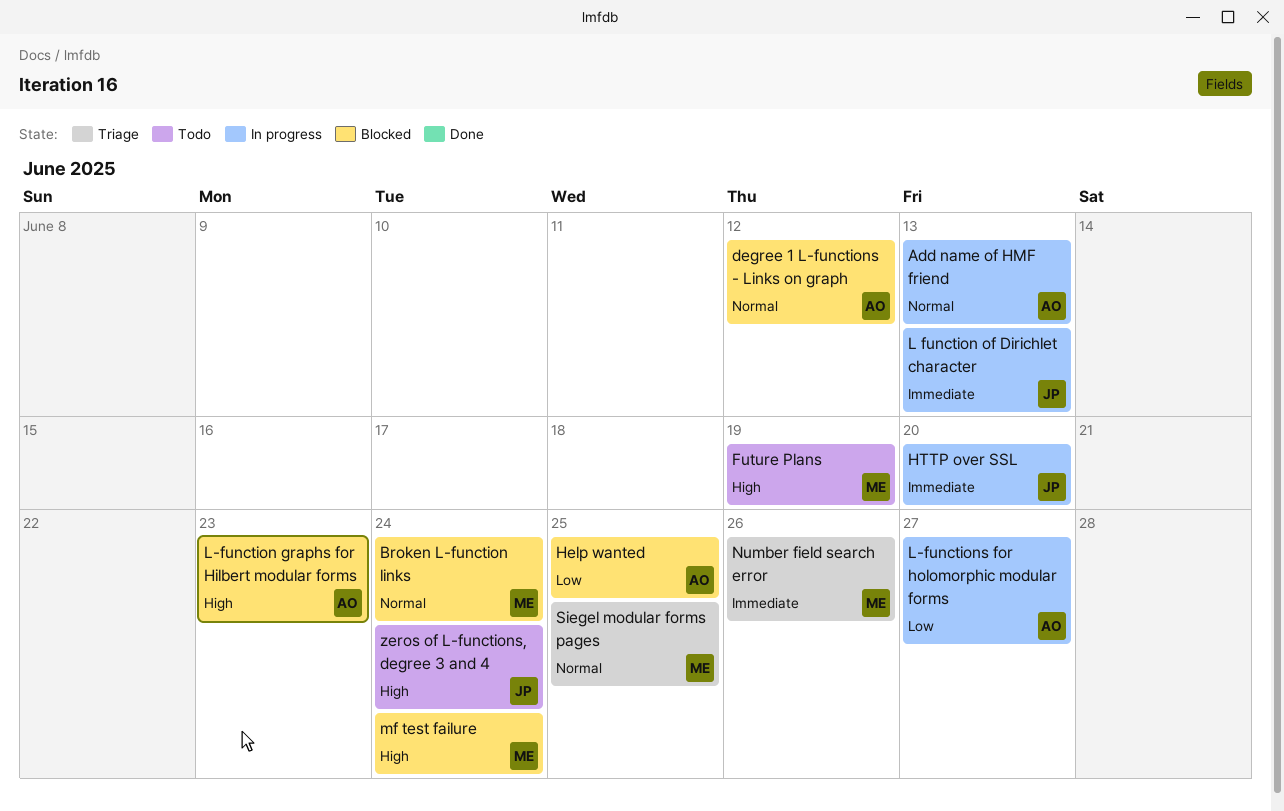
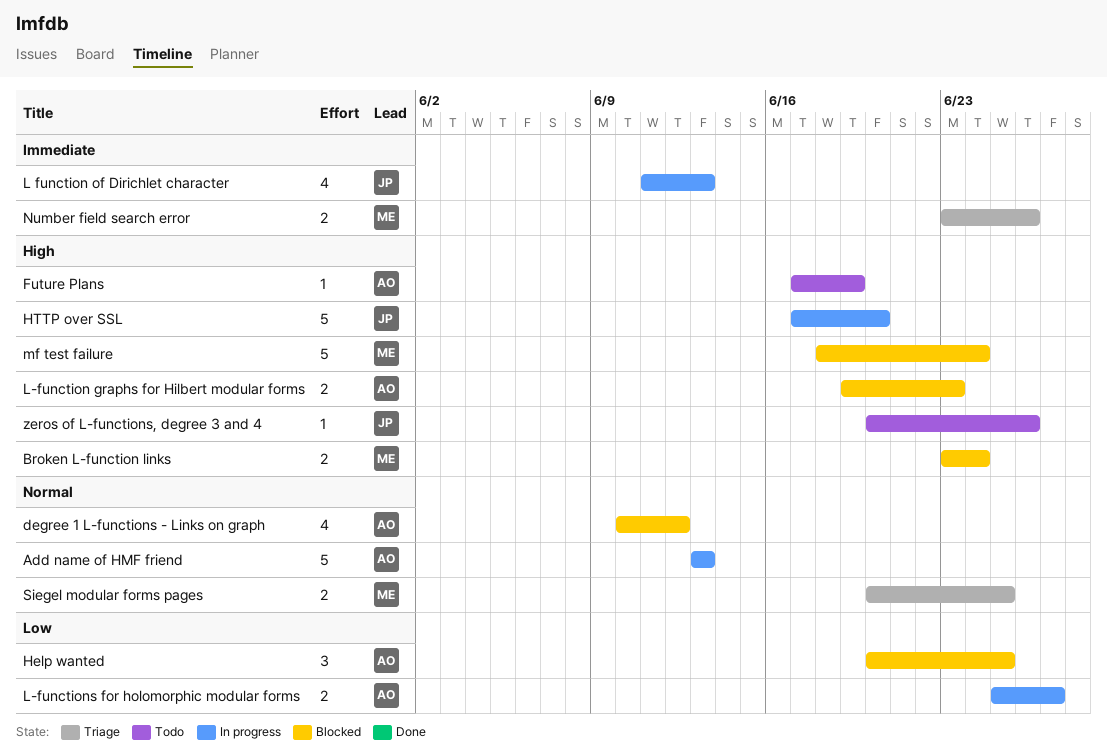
Broken L-function links, priority: Normal -> High
Future Plans, owner: ME -> AO
HTTP over SSL, priority: Immediate -> High
zeros of L-functions, degree 3 and 4, due: Jun 24 -> Jun 26

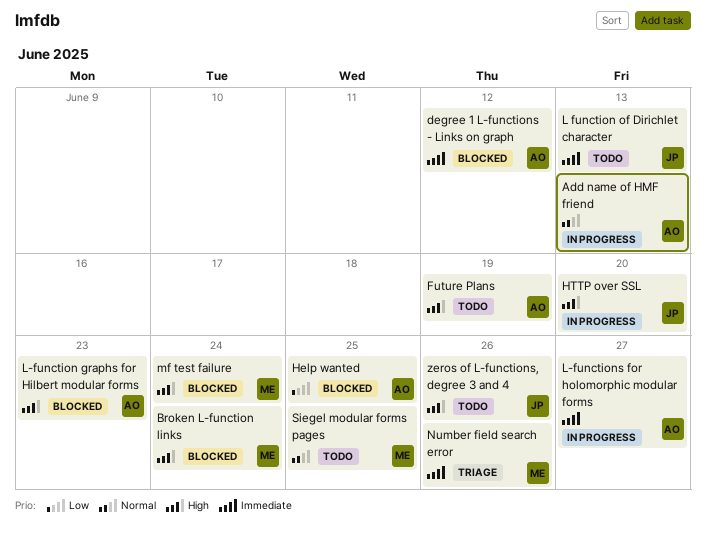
degree 1 L-functions - Links on graph, priority: Normal -> Immediate
L function of Dirichlet character, status: In progress -> Todo
L-functions for holomorphic modular forms, priority: Low -> Immediate
Siegel modular forms pages, status: Triage -> Todo

